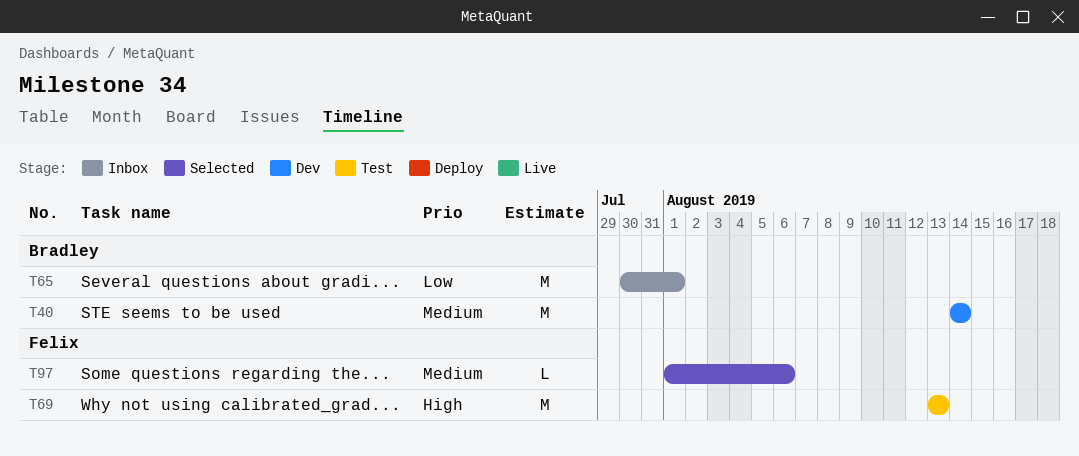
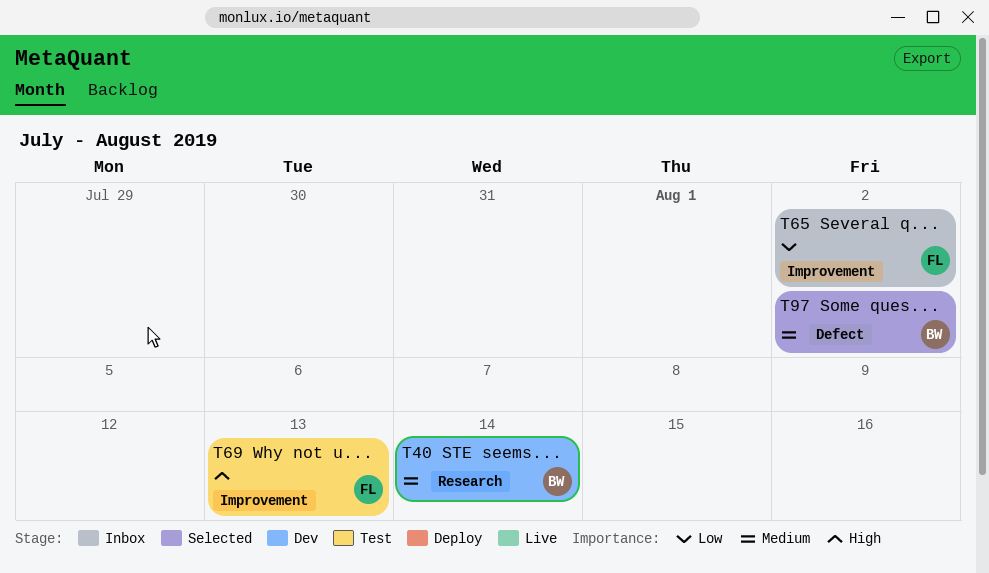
T65, owner: Bradley -> Felix
T65, due: Aug 1 -> Aug 2
T97, owner: Felix -> Bradley
T97, due: Aug 6 -> Aug 2

